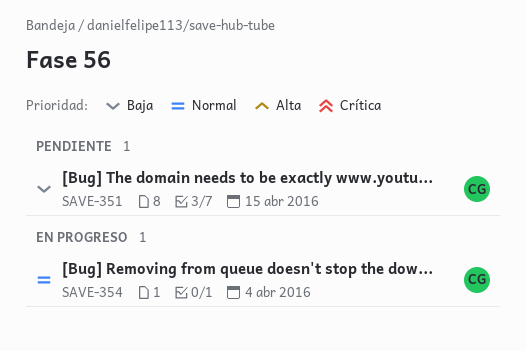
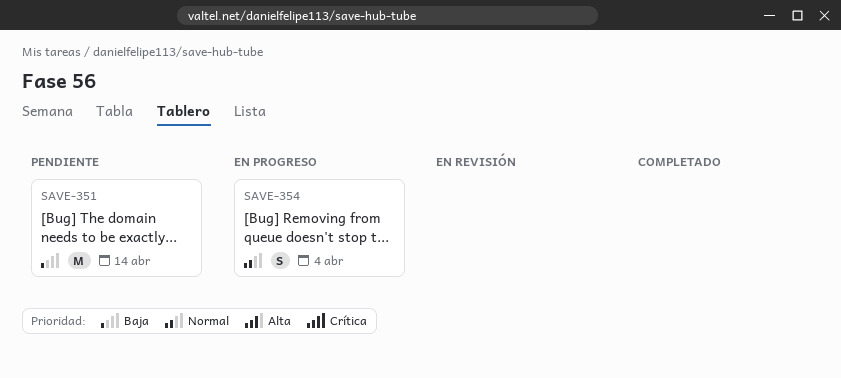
SAVE-351, due: Apr 15 -> Apr 14

